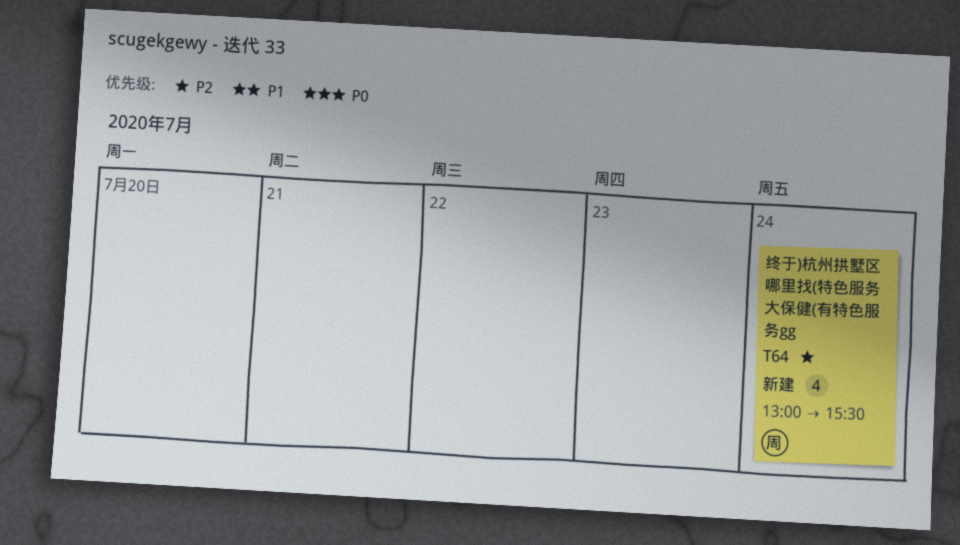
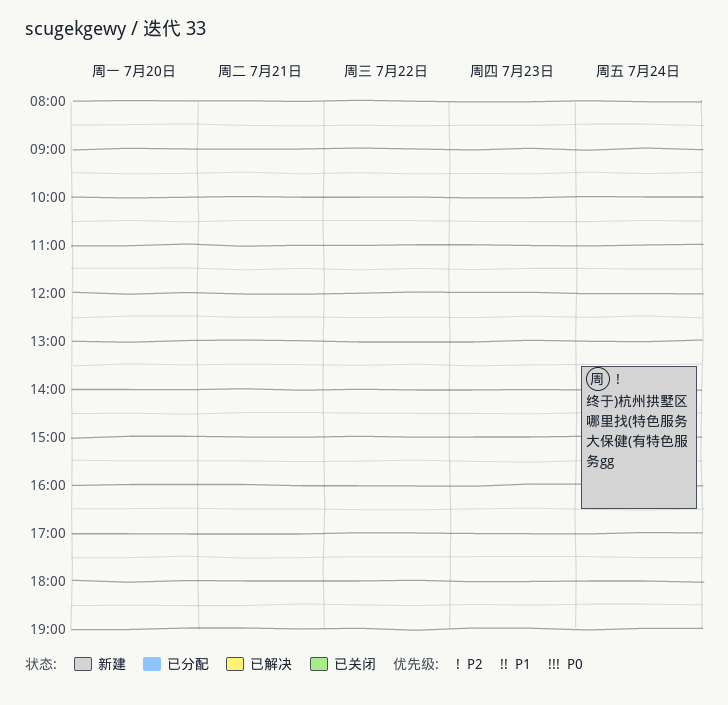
终于)杭州拱墅区哪里找(特色服务大保健(有特色服务gg, begins: 13:00 -> 13:30
终于)杭州拱墅区哪里找(特色服务大保健(有特色服务gg, ends: 15:30 -> 16:30

